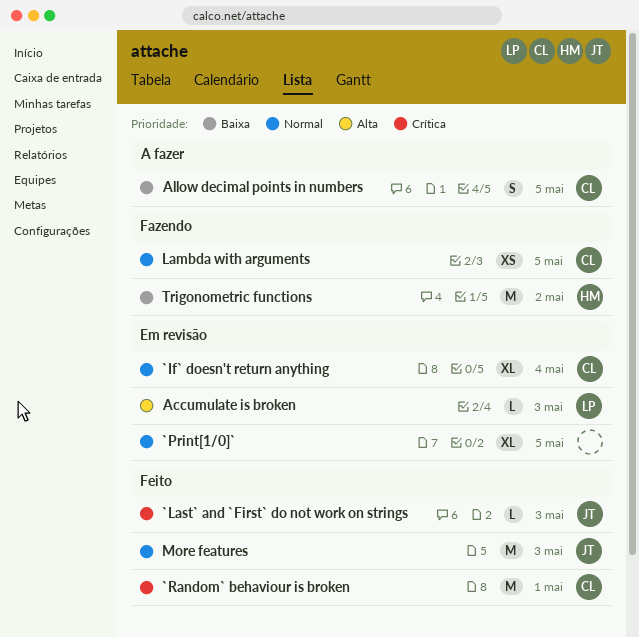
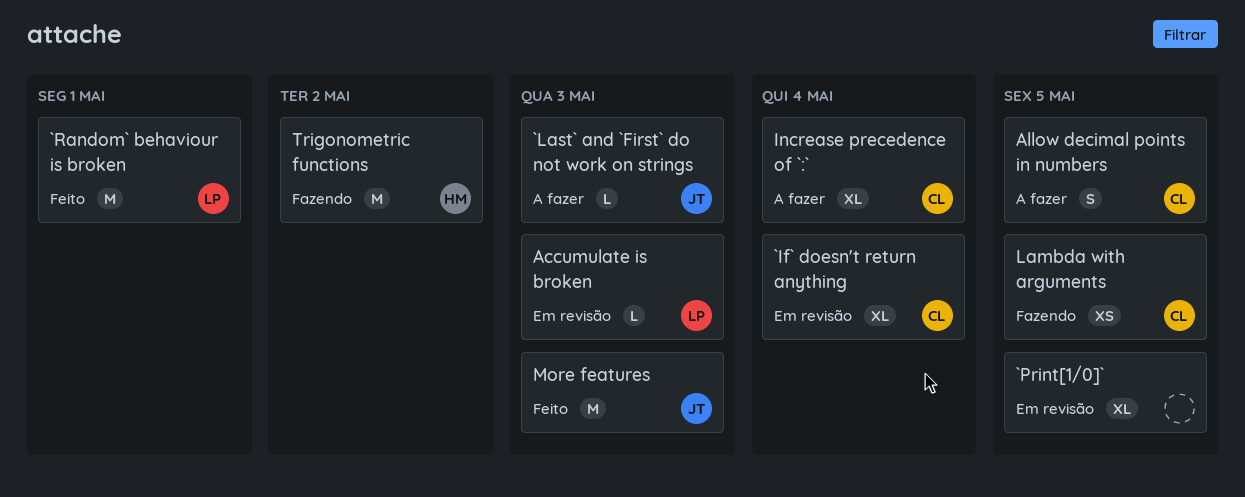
`Last` and `First` do not work on strings, status: Feito -> A fazer
`Random` behaviour is broken, owner: CL -> LP
Increase precedence of `:`: none -> present

